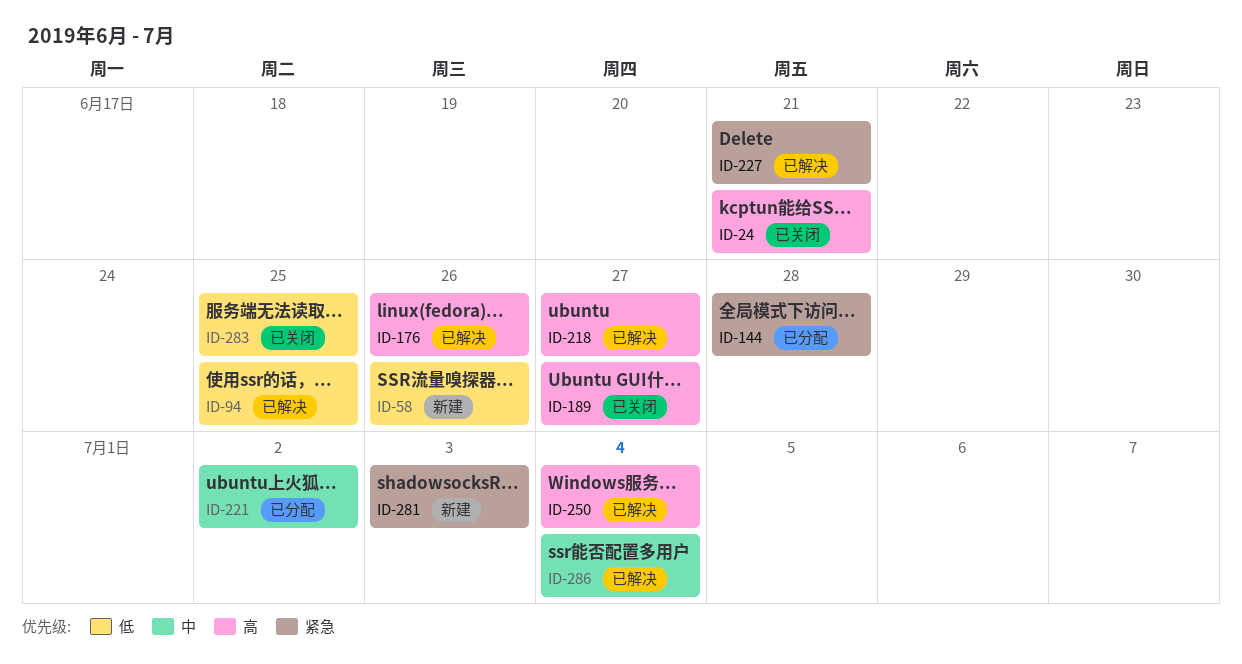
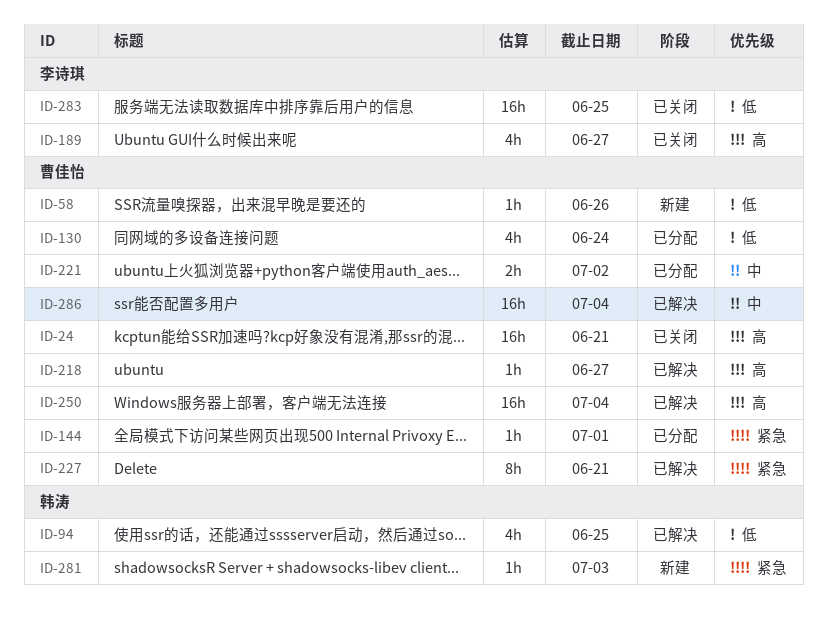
ID-130: none -> present
ID-144, due: Jun 28 -> Jul 1
ID-176: present -> none

